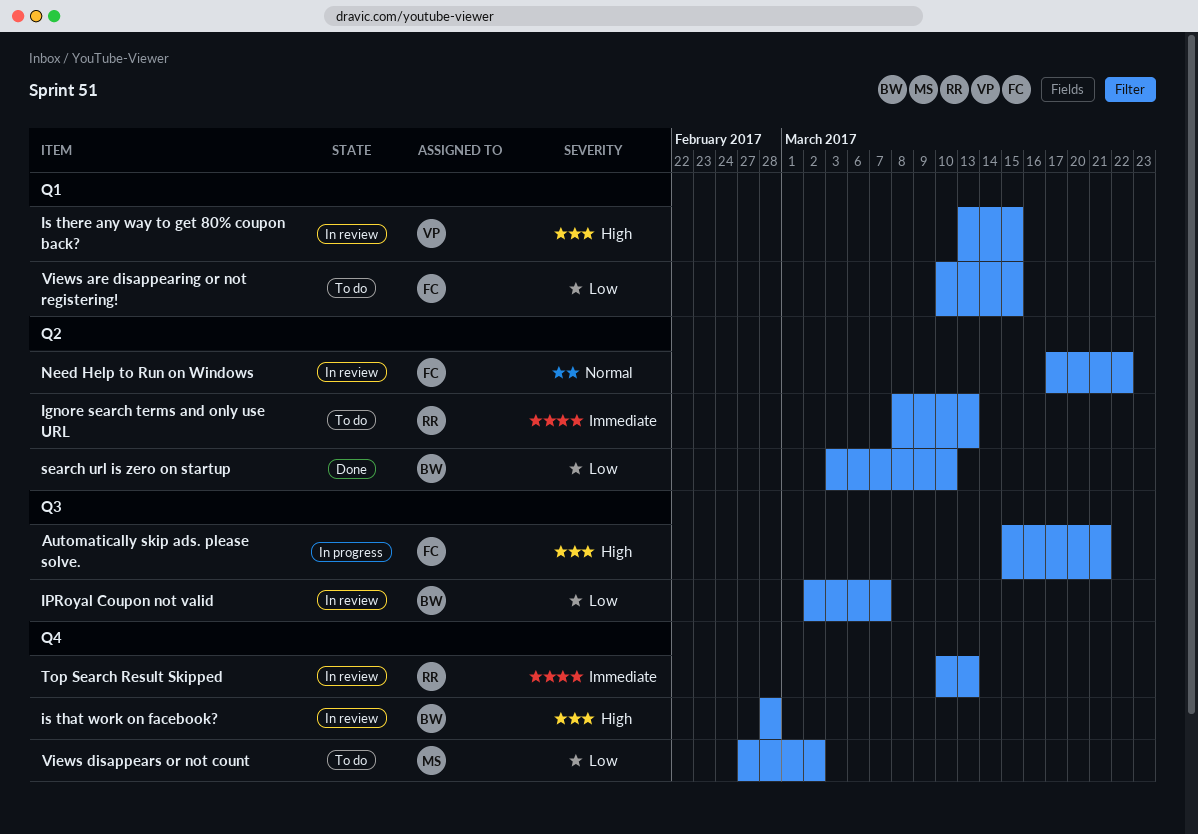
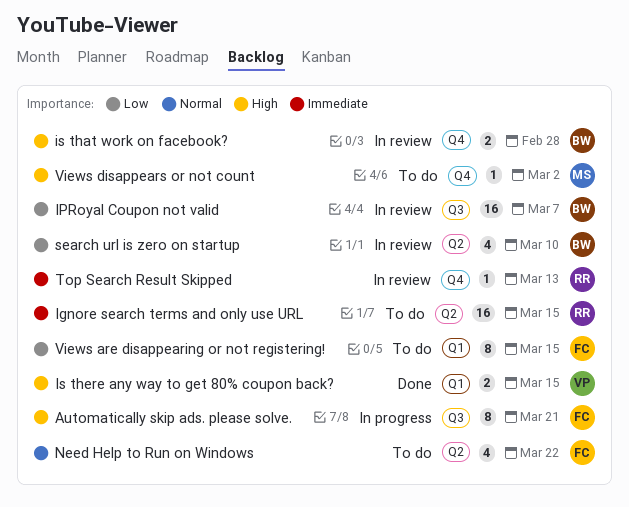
Ignore search terms and only use URL, due: Mar 13 -> Mar 15
Is there any way to get 80% coupon back?, status: In review -> Done
Need Help to Run on Windows, status: In review -> To do
search url is zero on startup, status: Done -> In review
Views disappears or not count, priority: Low -> High

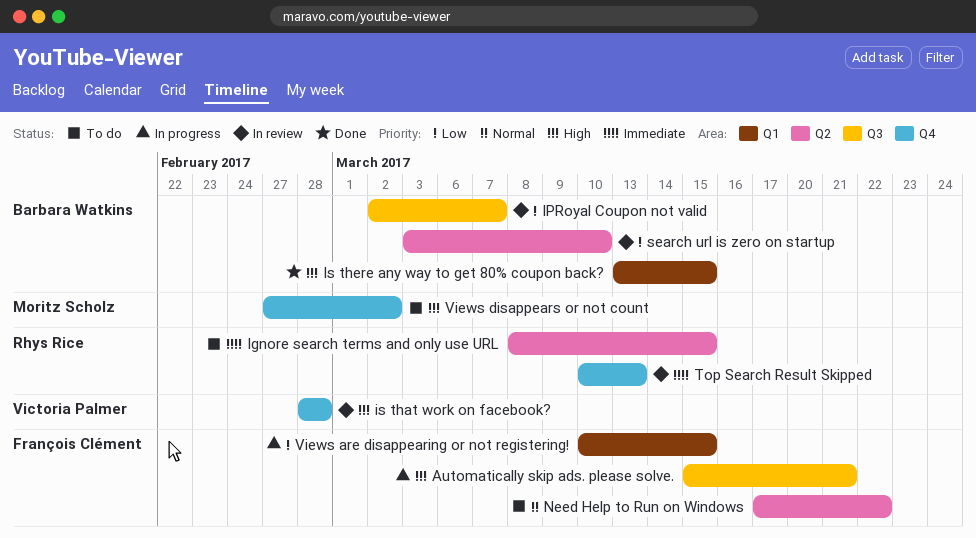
is that work on facebook?, owner: Barbara Watkins -> Victoria Palmer
Is there any way to get 80% coupon back?, owner: Victoria Palmer -> Barbara Watkins
Views are disappearing or not registering!, status: To do -> In progress

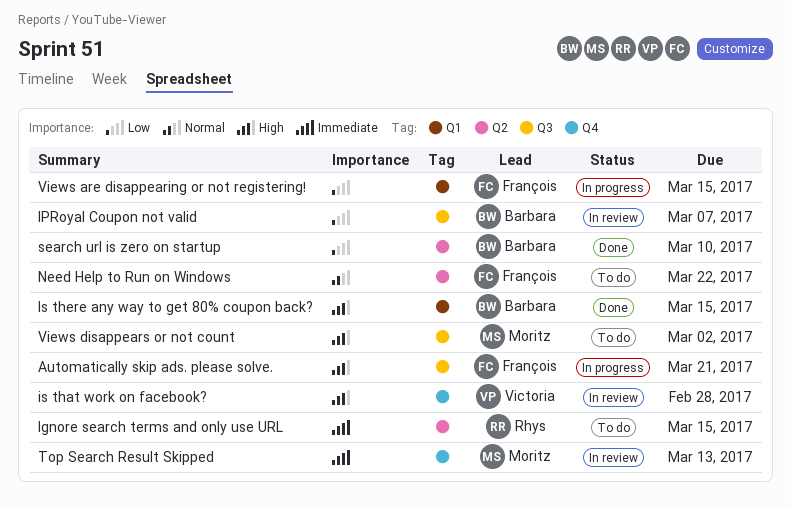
search url is zero on startup, status: In review -> Done
Top Search Result Skipped, owner: Rhys Rice -> Moritz Scholz
Views disappears or not count, label: Q4 -> Q3

